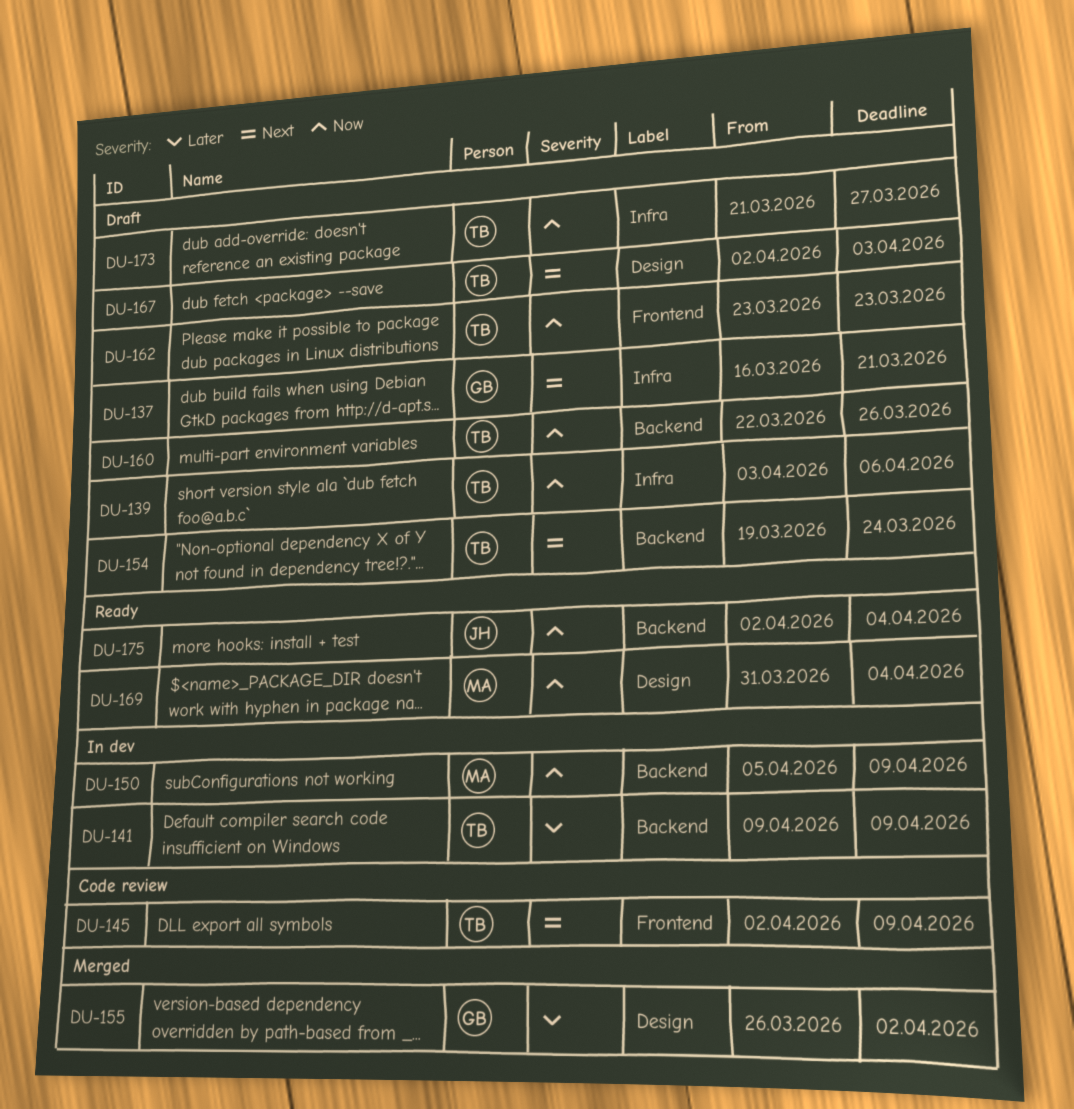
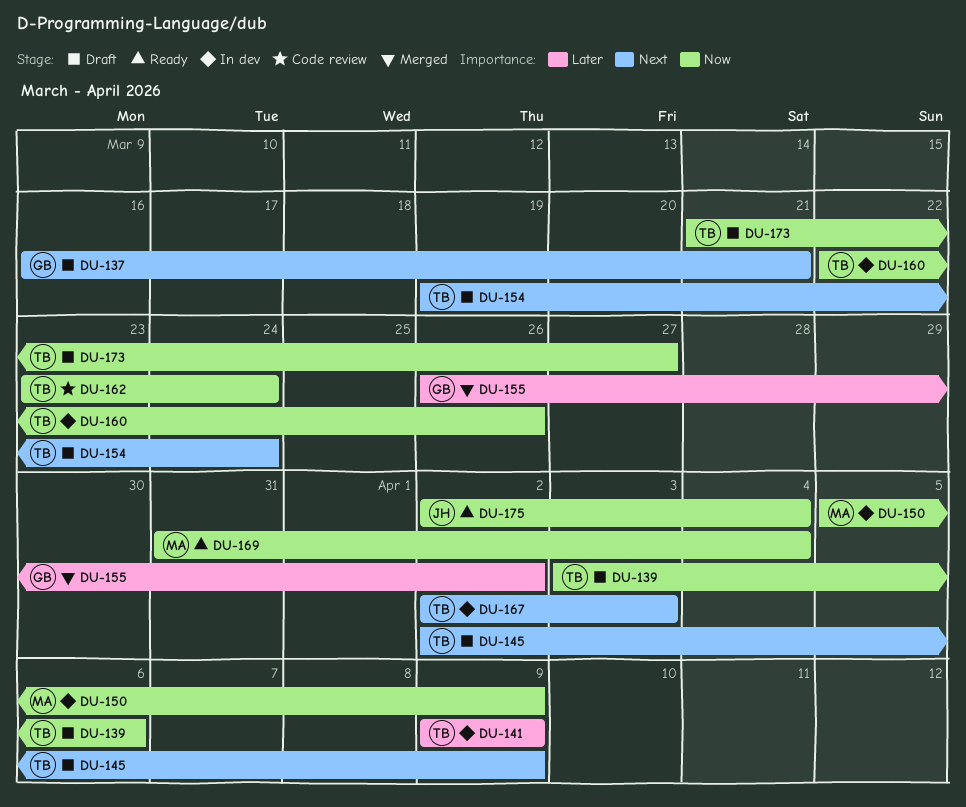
DU-145, status: Code review -> Draft
DU-160, status: Draft -> In dev
DU-162, status: Draft -> Code review
DU-162, due: Mar 23 -> Mar 24
DU-167, status: Draft -> In dev

